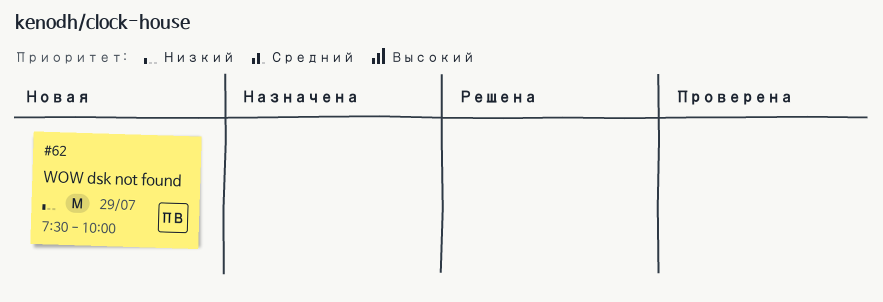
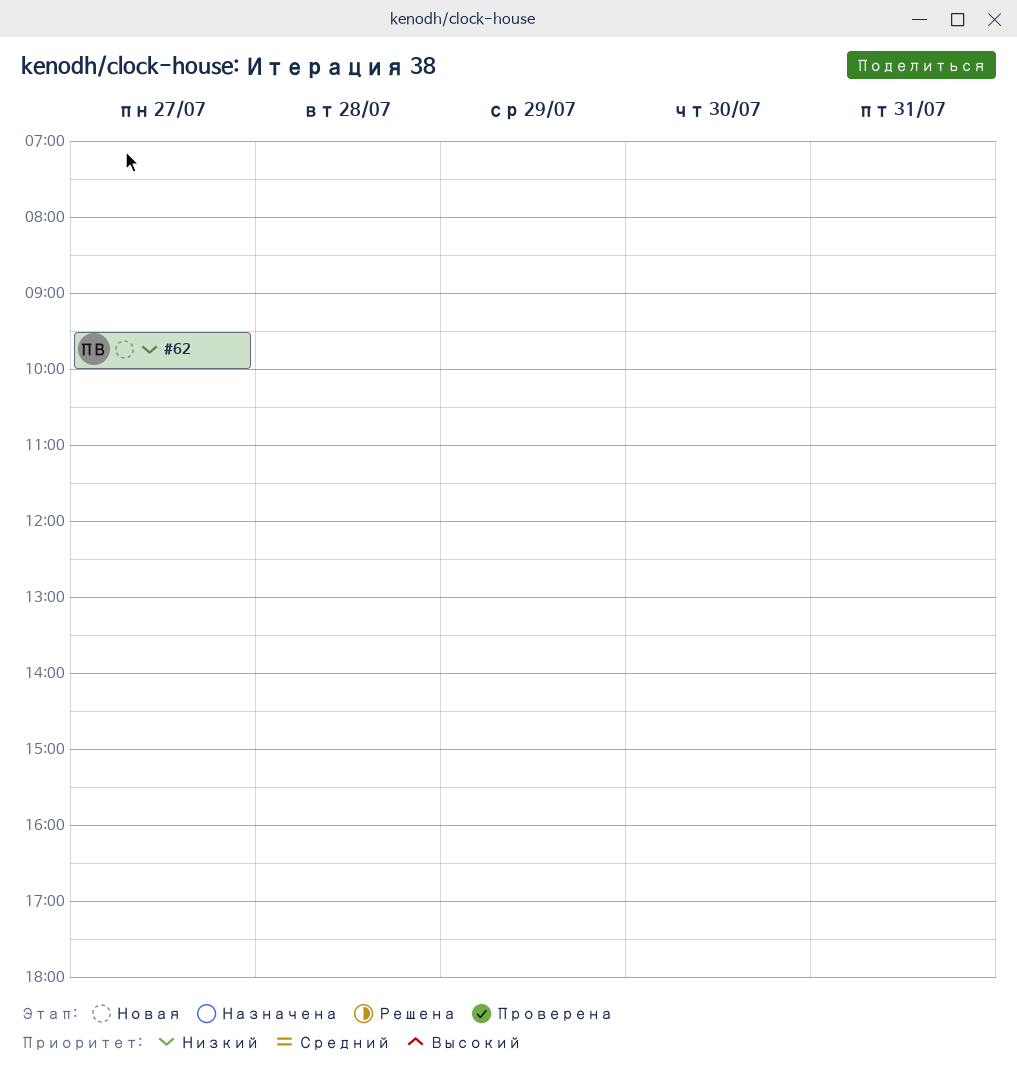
#62, day: Jul 29 -> Jul 27
#62, begins: 07:30 -> 09:30

